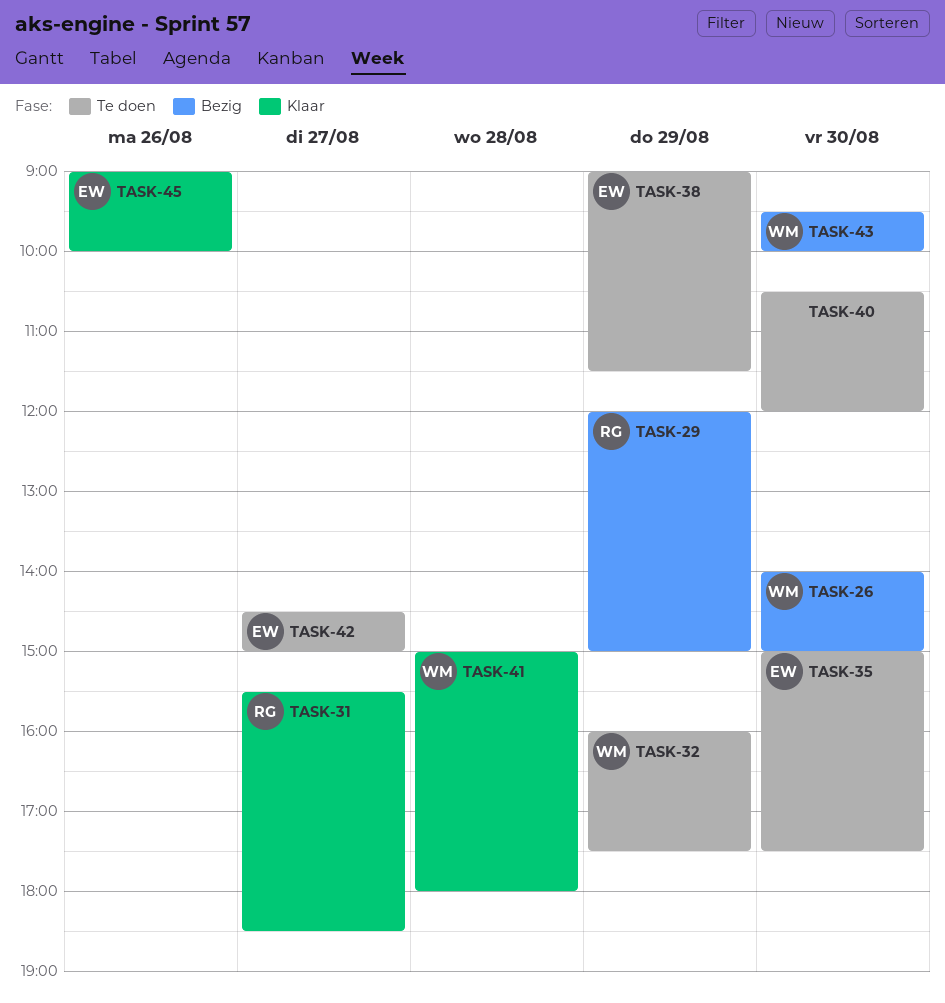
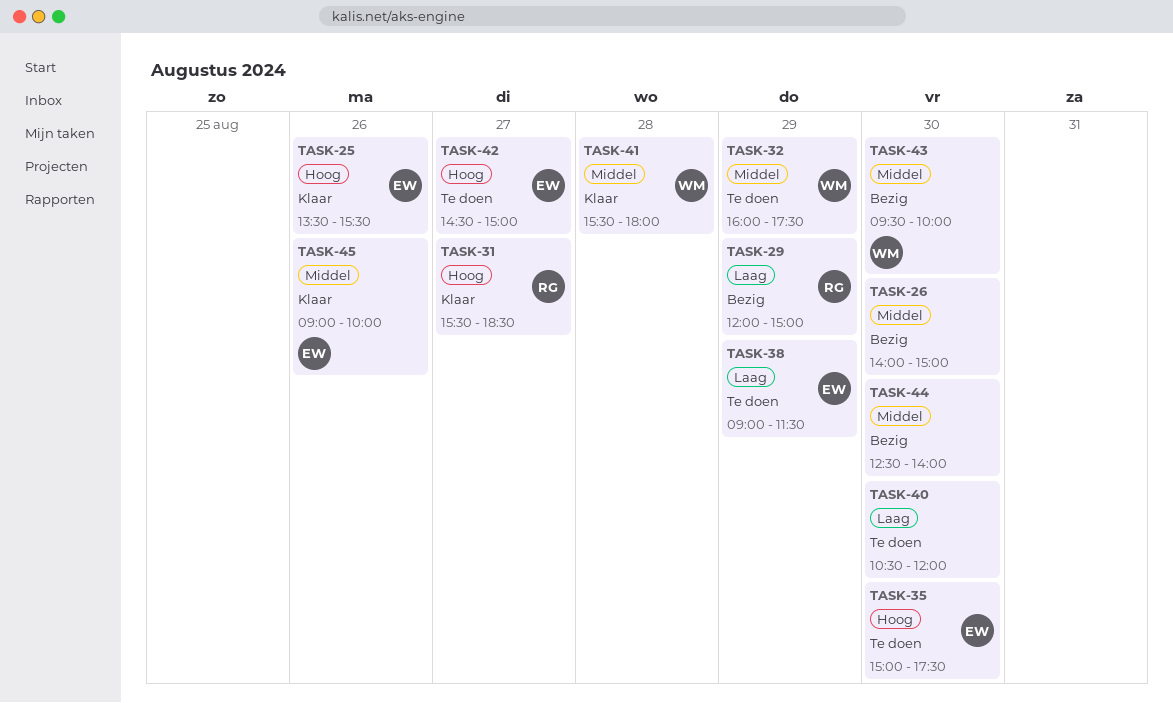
TASK-25: none -> present
TASK-26, owner: WM -> none
TASK-41, begins: 15:00 -> 15:30
TASK-44: none -> present

